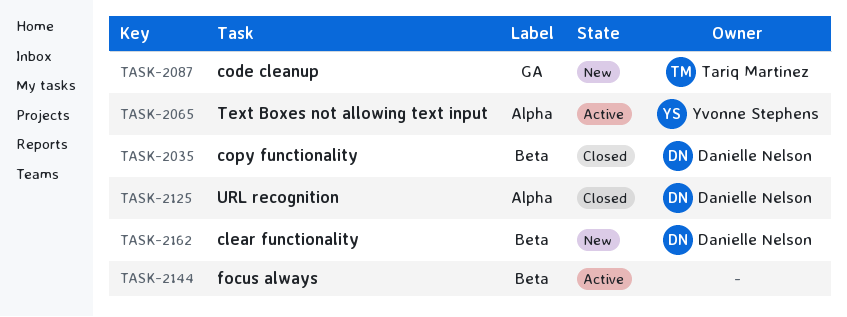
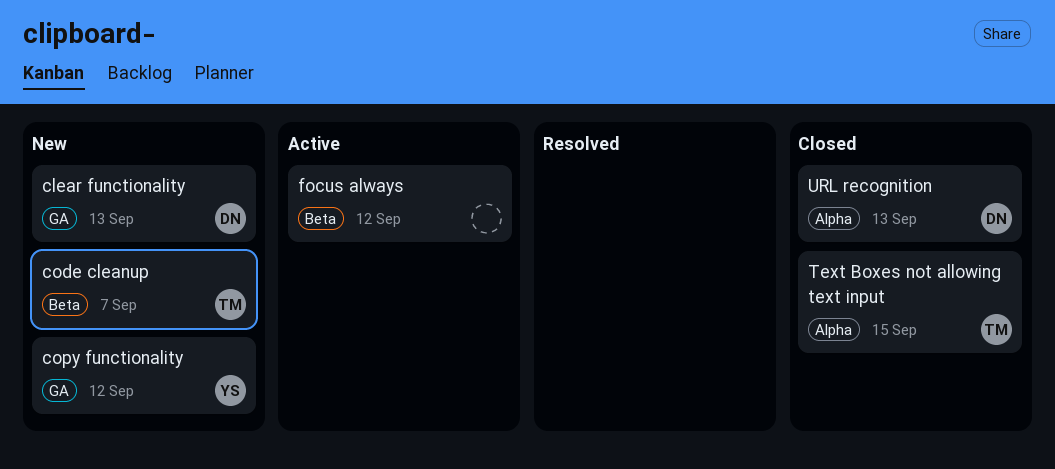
clear functionality, label: Beta -> GA
code cleanup, label: GA -> Beta
copy functionality, status: Closed -> New
copy functionality, owner: Danielle Nelson -> Yvonne Stephens
copy functionality, label: Beta -> GA
Text Boxes not allowing text input, status: Active -> Closed
Text Boxes not allowing text input, owner: Yvonne Stephens -> Tariq Martinez

